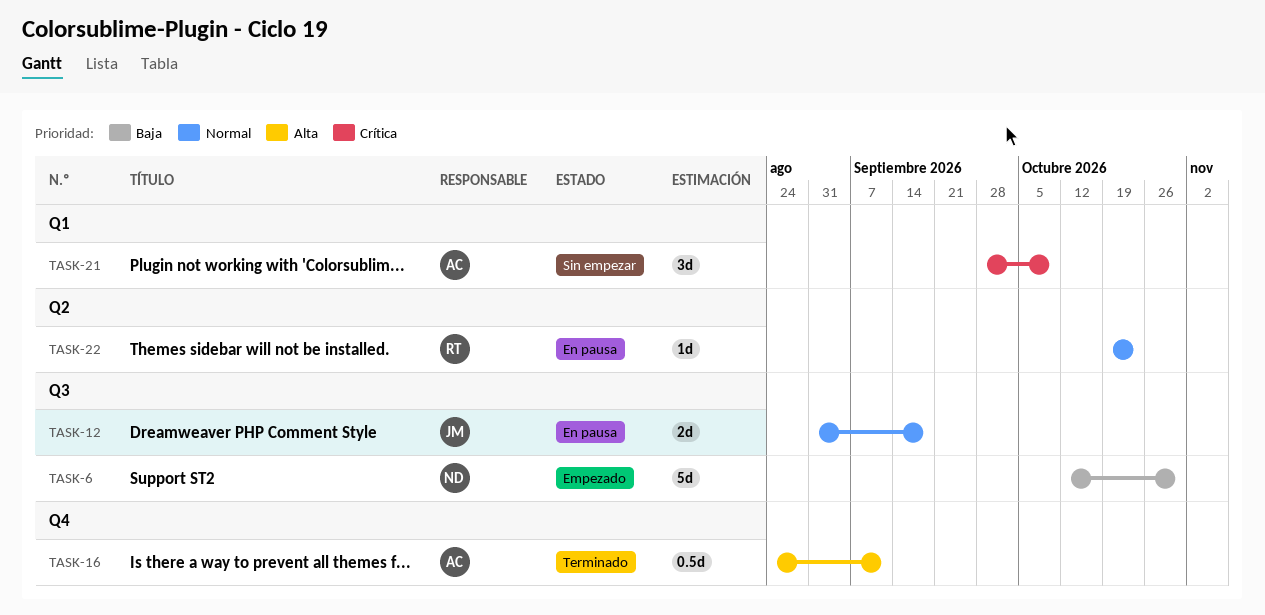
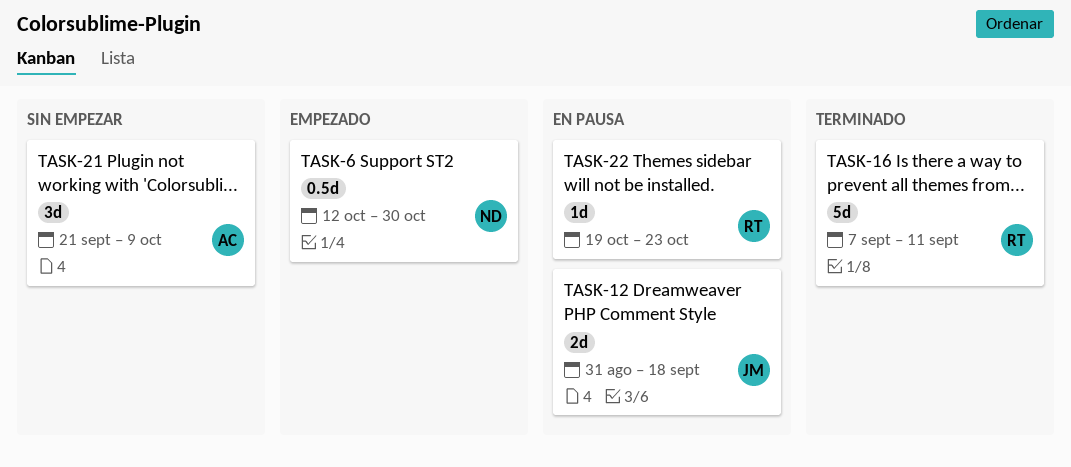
TASK-6, estimate: 5d -> 0.5d
TASK-16, owner: AC -> RT
TASK-16, estimate: 0.5d -> 5d
TASK-16, start: Aug 24 -> Sep 7
TASK-21, start: Sep 28 -> Sep 21

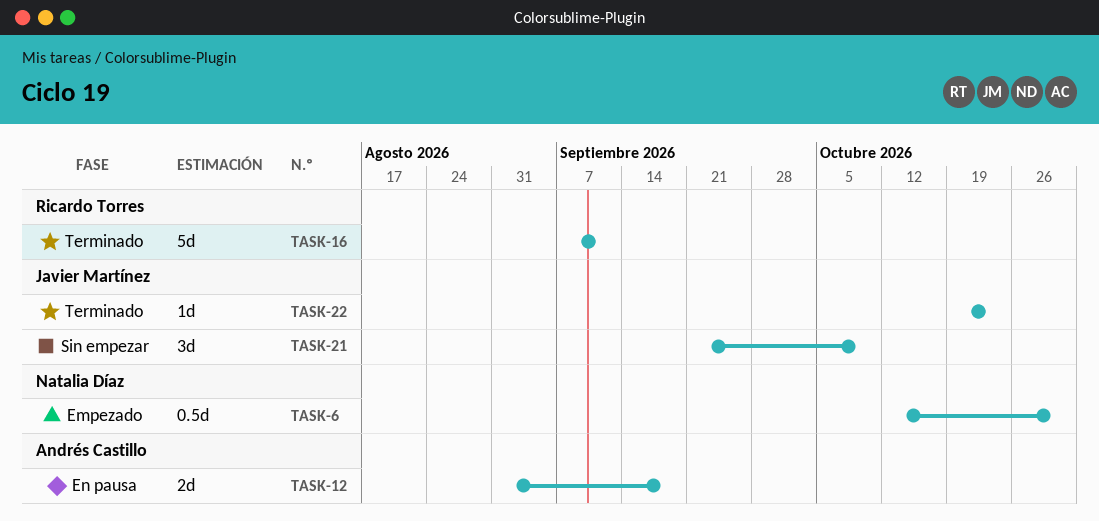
TASK-12, owner: Javier Martínez -> Andrés Castillo
TASK-21, owner: Andrés Castillo -> Javier Martínez
TASK-22, status: En pausa -> Terminado
TASK-22, owner: Ricardo Torres -> Javier Martínez

